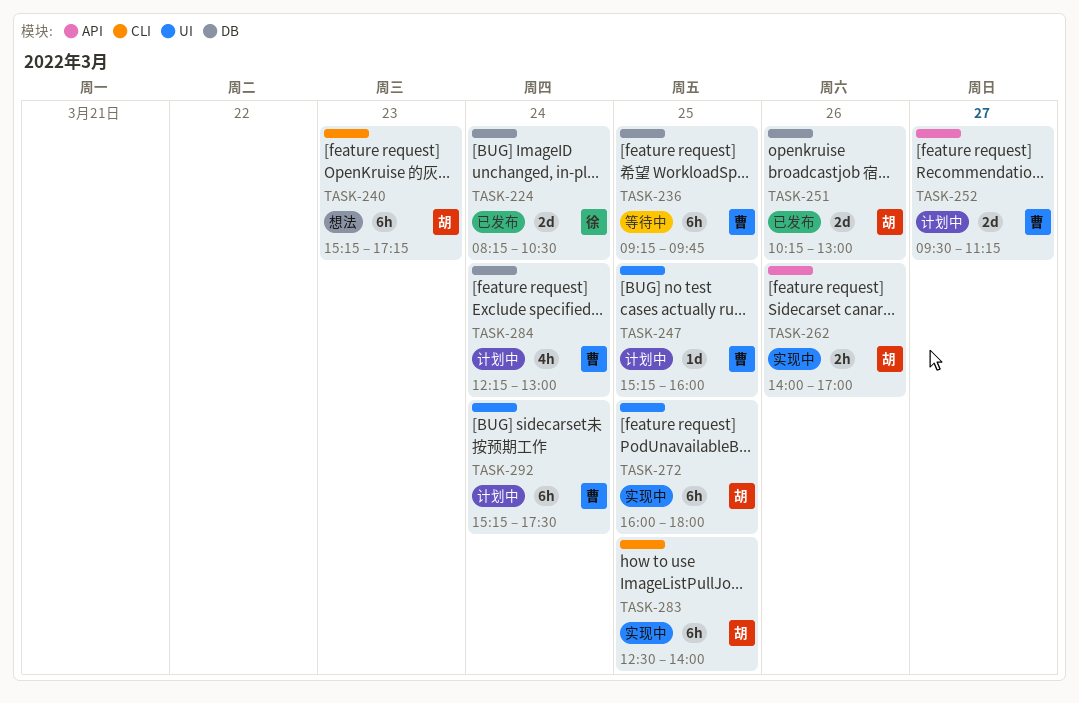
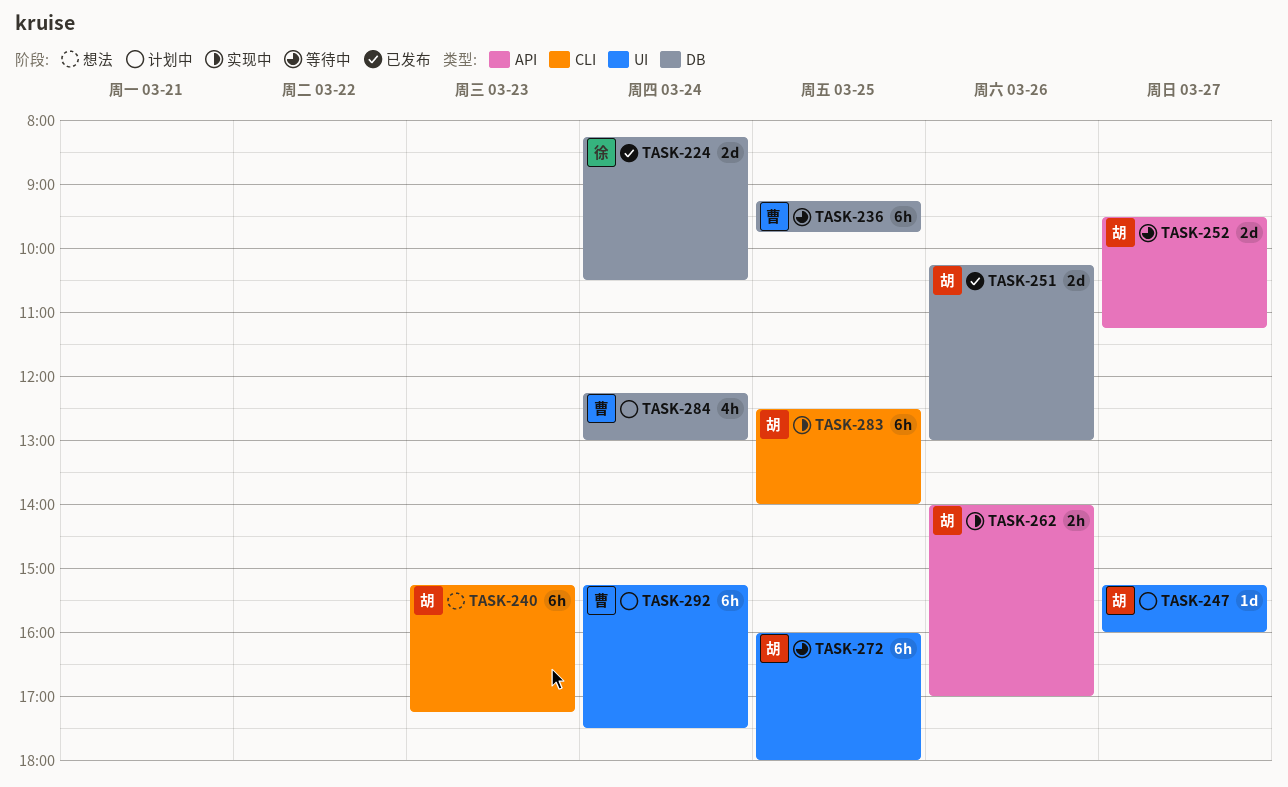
TASK-247, owner: 曹 -> 胡
TASK-247, day: Mar 25 -> Mar 27
TASK-252, status: 计划中 -> 等待中
TASK-252, owner: 曹 -> 胡
TASK-272, status: 实现中 -> 等待中

